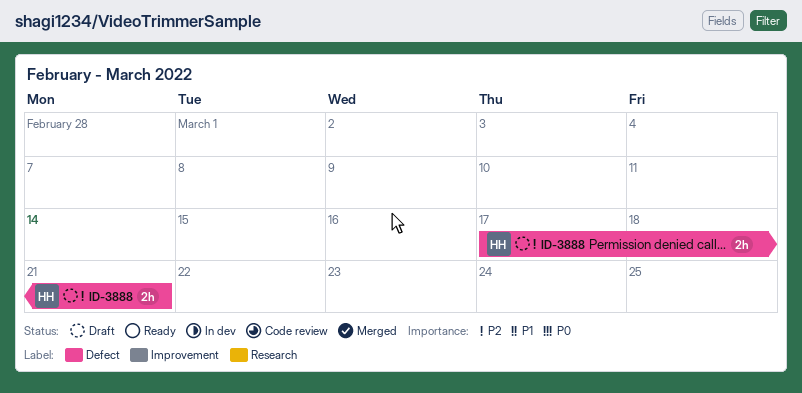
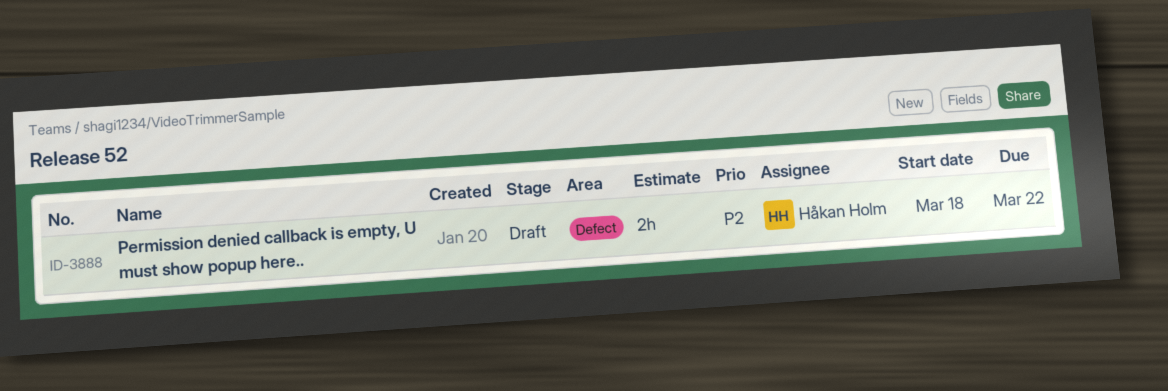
ID-3888, start: Mar 17 -> Mar 18
ID-3888, due: Mar 21 -> Mar 22

